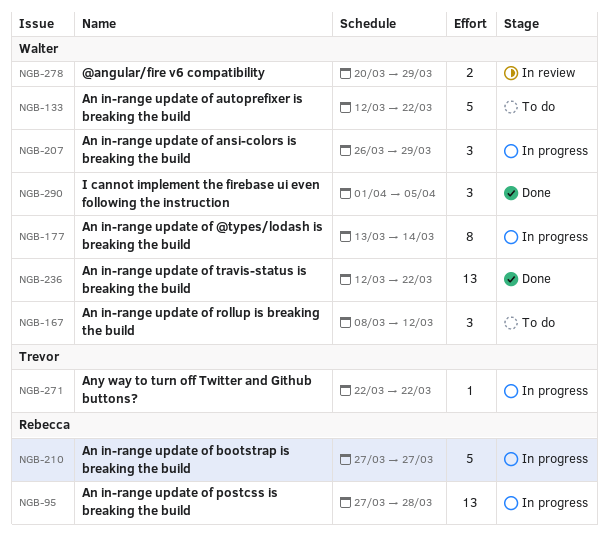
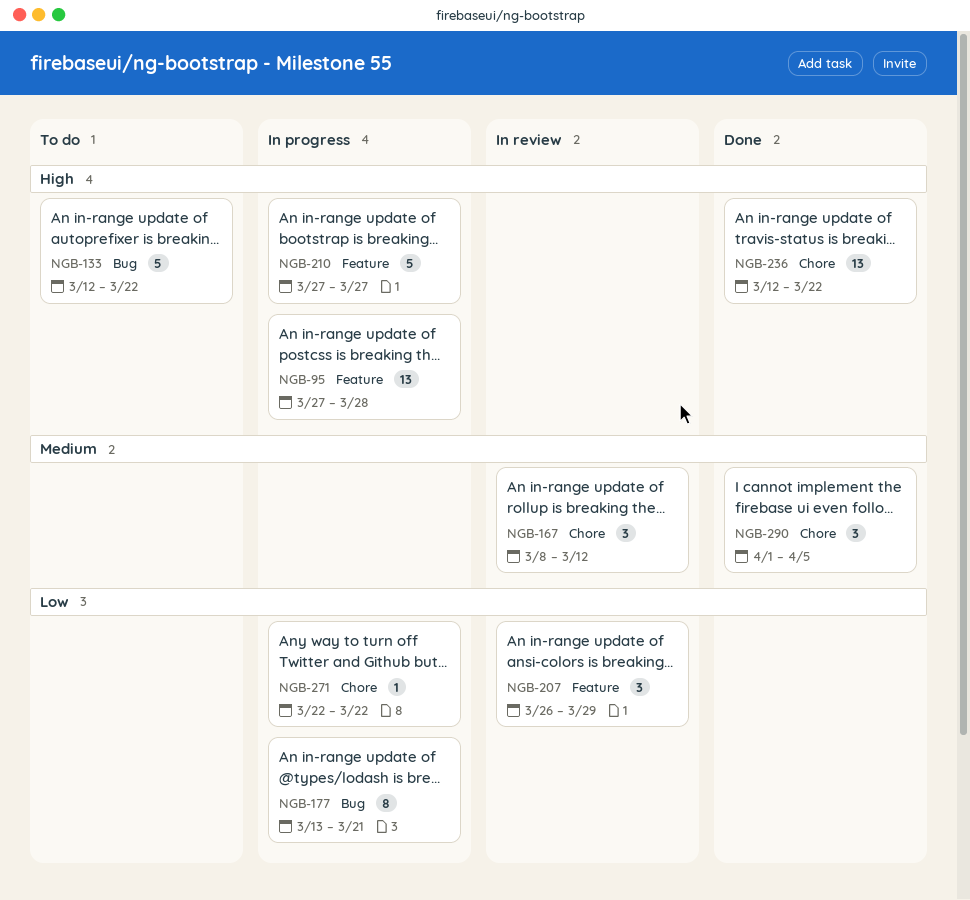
NGB-167, status: To do -> In review
NGB-177, due: Mar 14 -> Mar 21
NGB-207, status: In progress -> In review
NGB-278: present -> none

